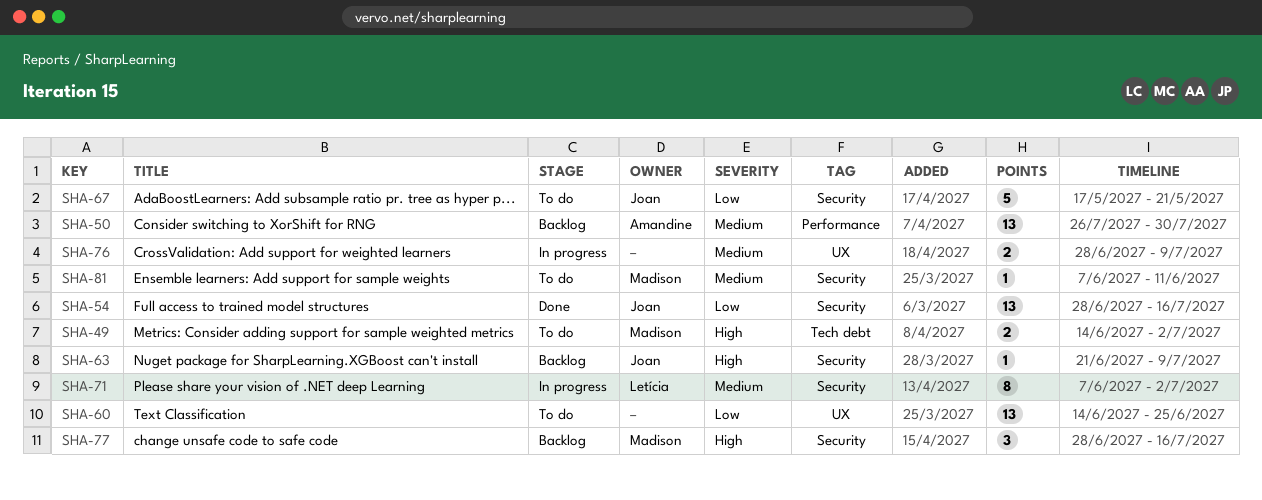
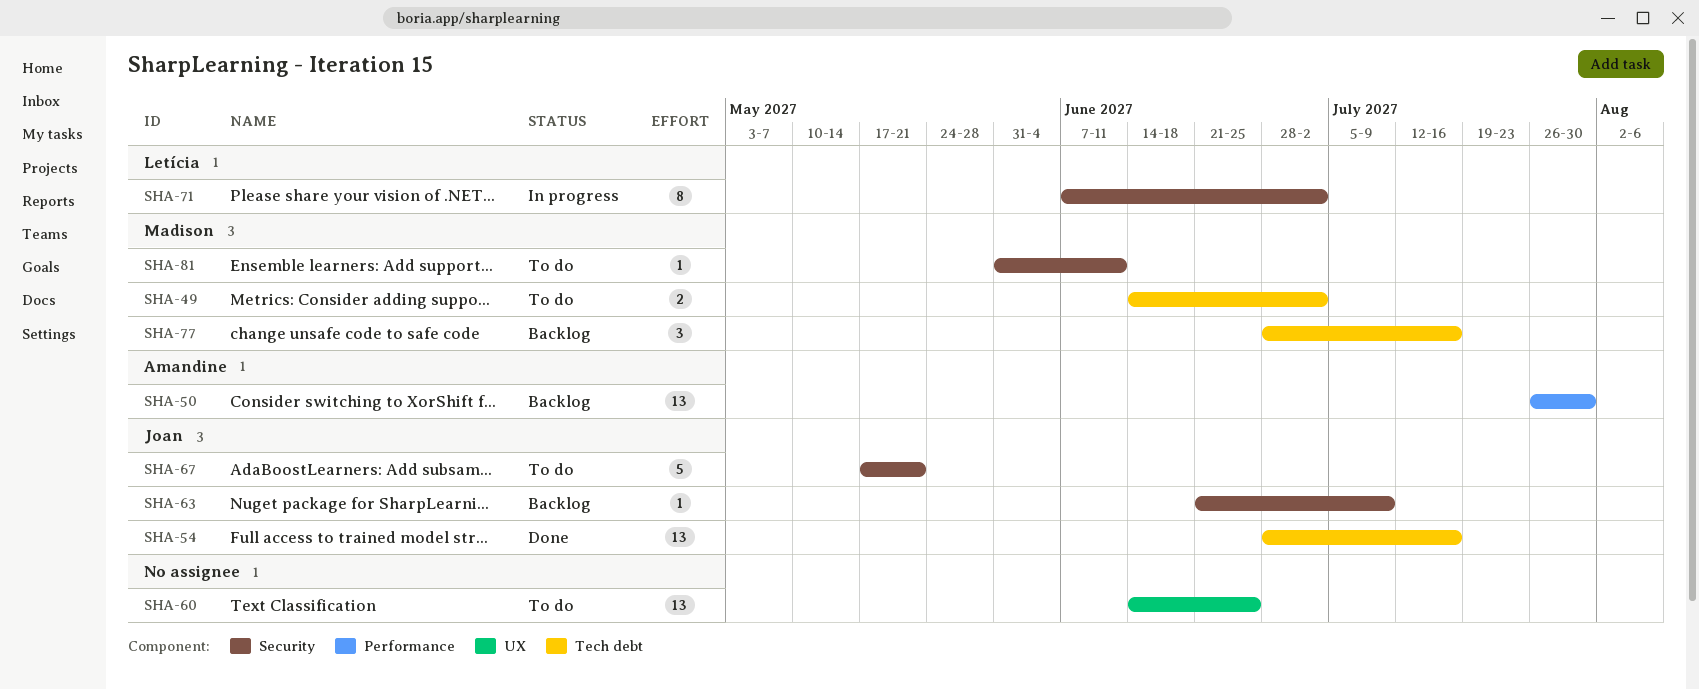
SHA-54, label: Security -> Tech debt
SHA-76: present -> none
SHA-77, label: Security -> Tech debt
SHA-81, start: Jun 7 -> May 31

